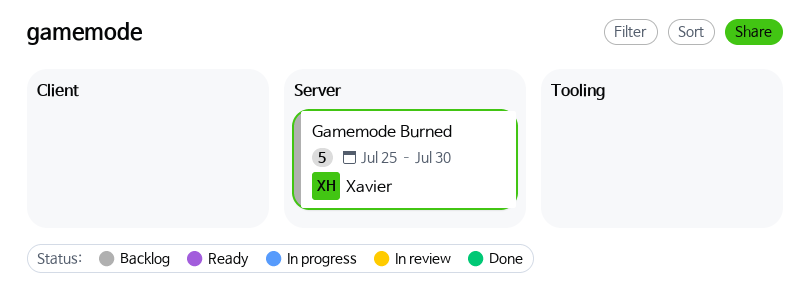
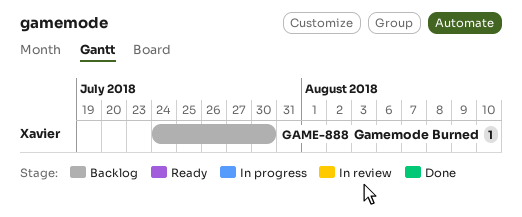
Gamemode Burned, estimate: 5 -> 1
Gamemode Burned, start: Jul 25 -> Jul 24

